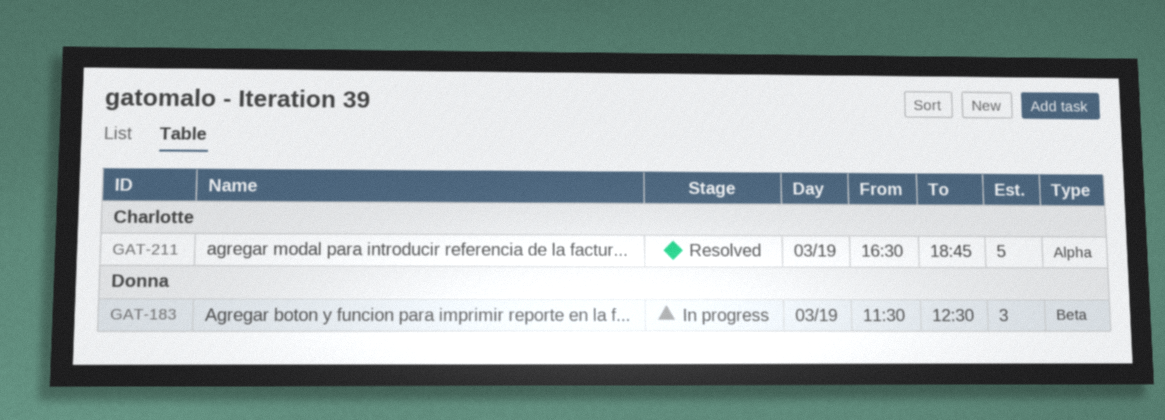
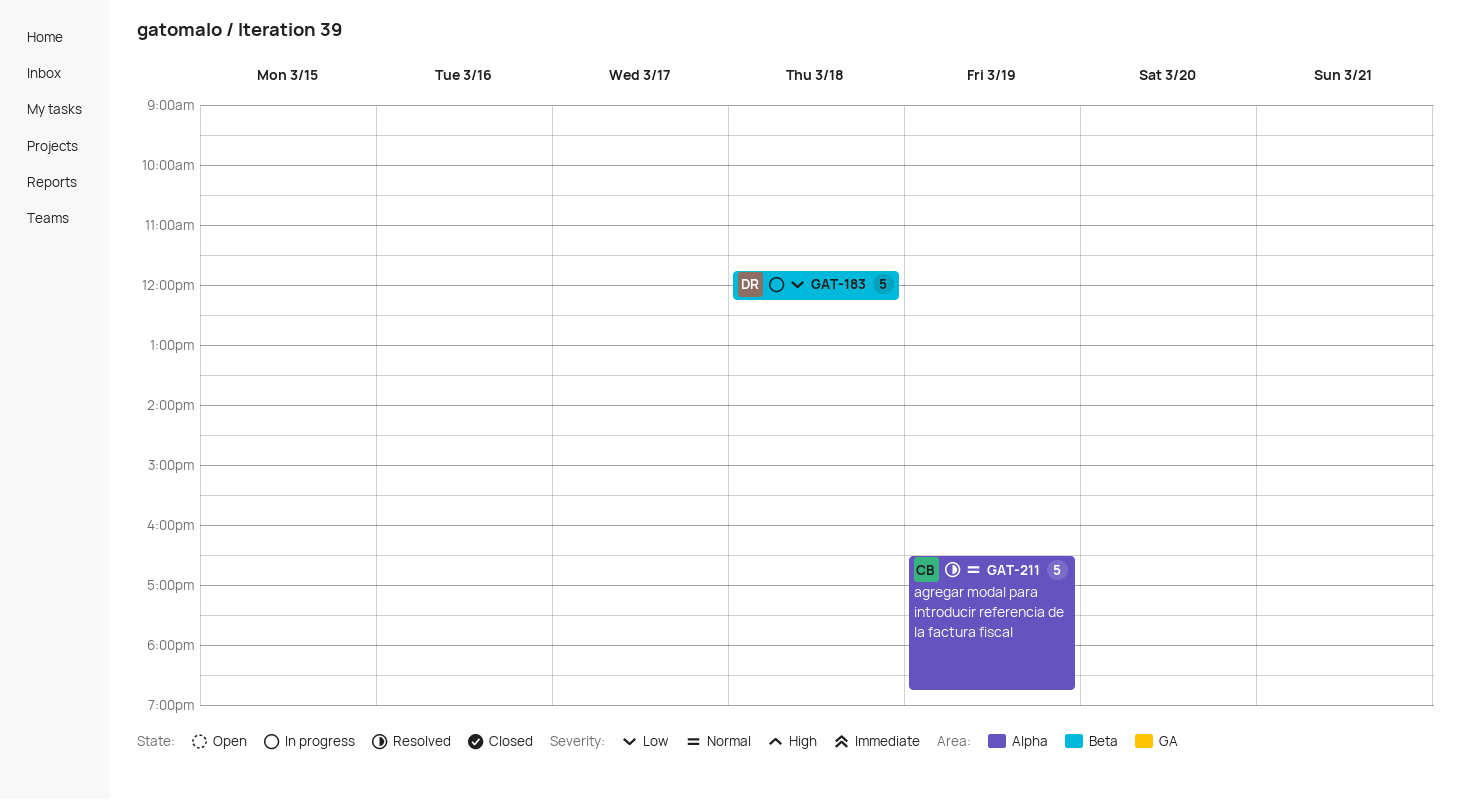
GAT-183, estimate: 3 -> 5
GAT-183, day: Mar 19 -> Mar 18
GAT-183, begins: 11:30 -> 11:45
GAT-183, ends: 12:30 -> 12:15

